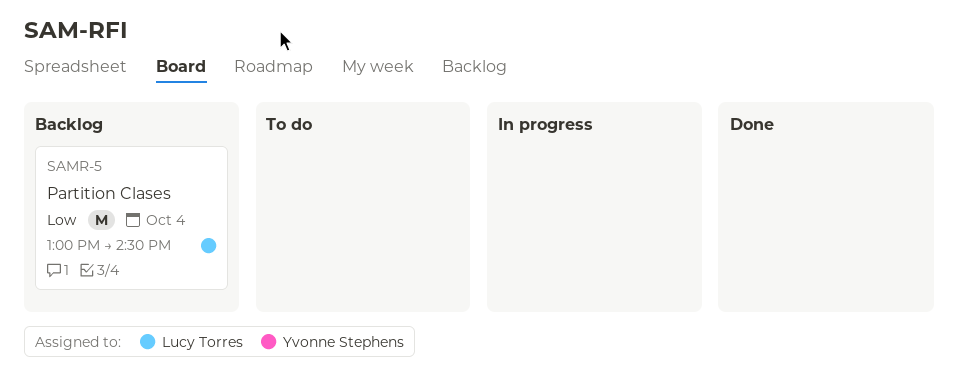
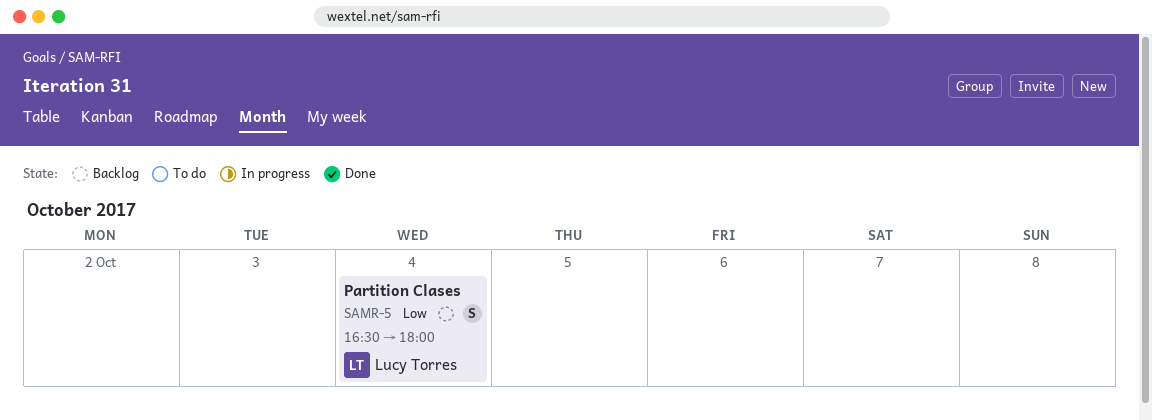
SAMR-5, estimate: M -> S
SAMR-5, begins: 13:00 -> 16:30
SAMR-5, ends: 14:30 -> 18:00

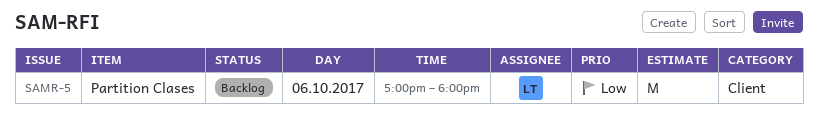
SAMR-5, estimate: S -> M
SAMR-5, day: Oct 4 -> Oct 6
SAMR-5, begins: 16:30 -> 17:00

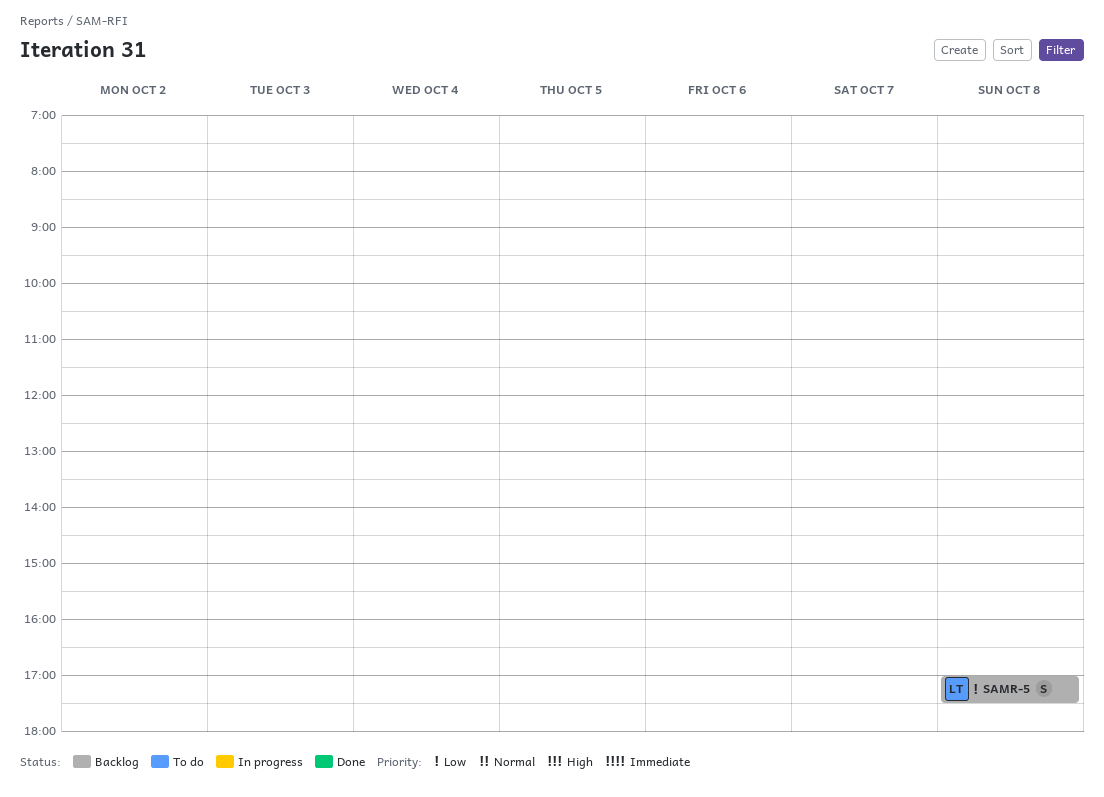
SAMR-5, estimate: M -> S
SAMR-5, day: Oct 6 -> Oct 8
SAMR-5, ends: 18:00 -> 17:30

